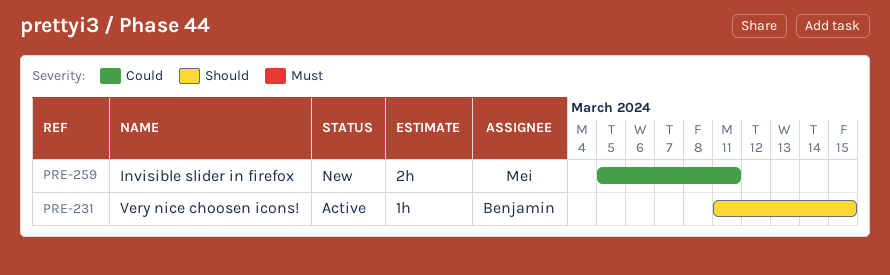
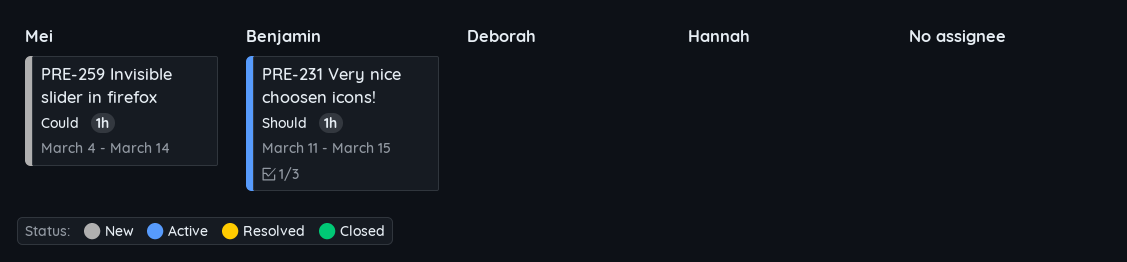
PRE-259, estimate: 2h -> 1h
PRE-259, start: Mar 5 -> Mar 4
PRE-259, due: Mar 11 -> Mar 14

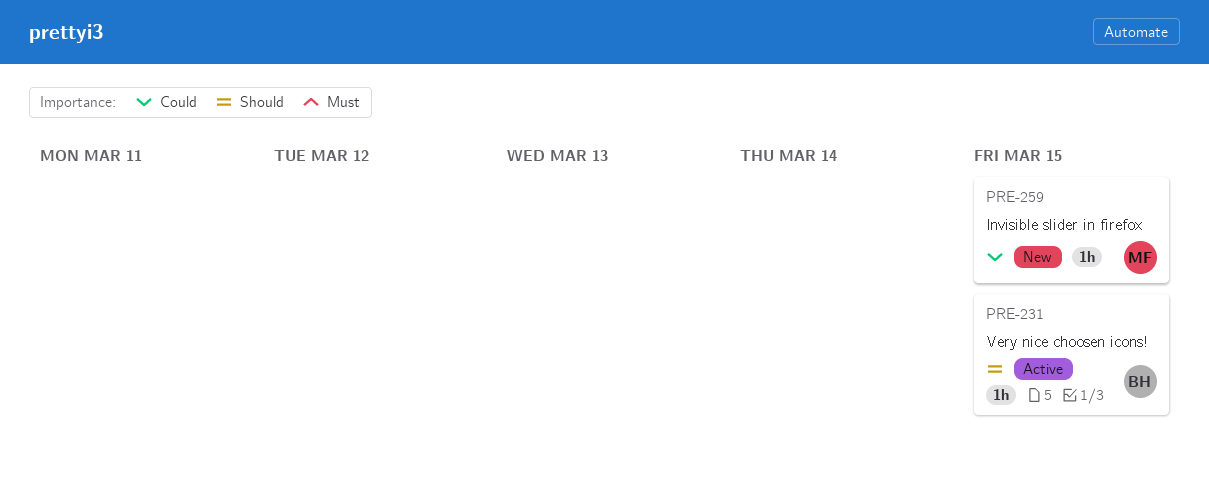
PRE-259, due: Mar 14 -> Mar 15

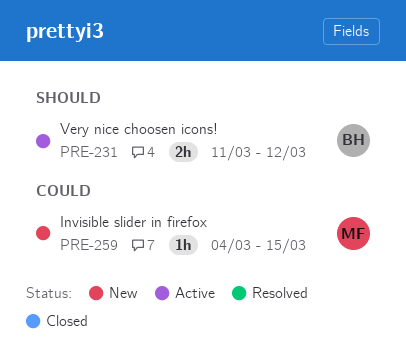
PRE-231, estimate: 1h -> 2h
PRE-231, due: Mar 15 -> Mar 12

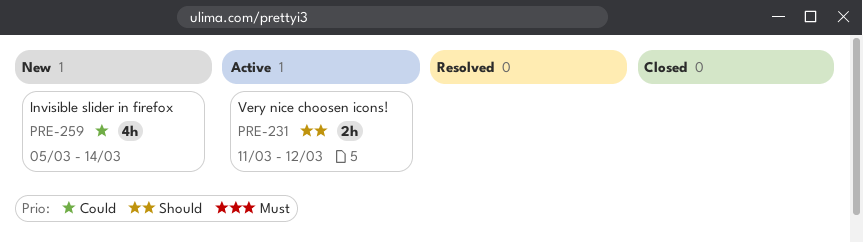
PRE-259, estimate: 1h -> 4h
PRE-259, start: Mar 4 -> Mar 5
PRE-259, due: Mar 15 -> Mar 14

